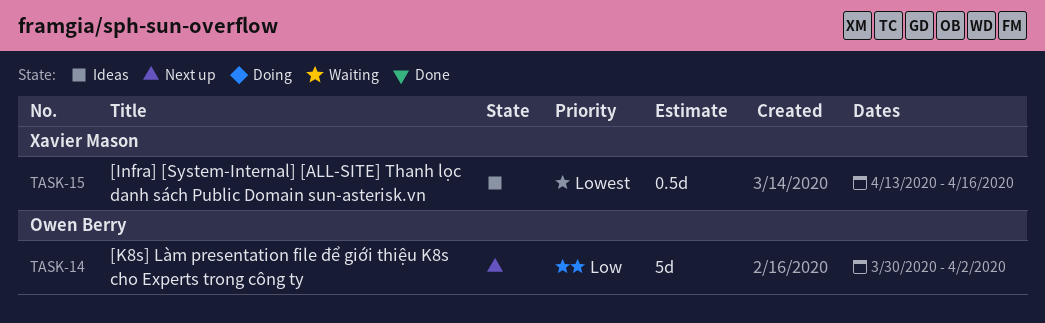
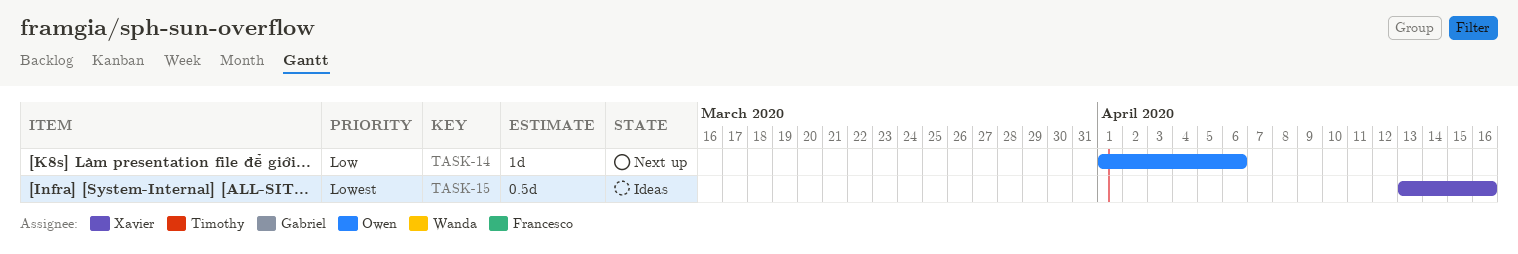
TASK-14, estimate: 5d -> 1d
TASK-14, start: Mar 30 -> Apr 1
TASK-14, due: Apr 2 -> Apr 6

